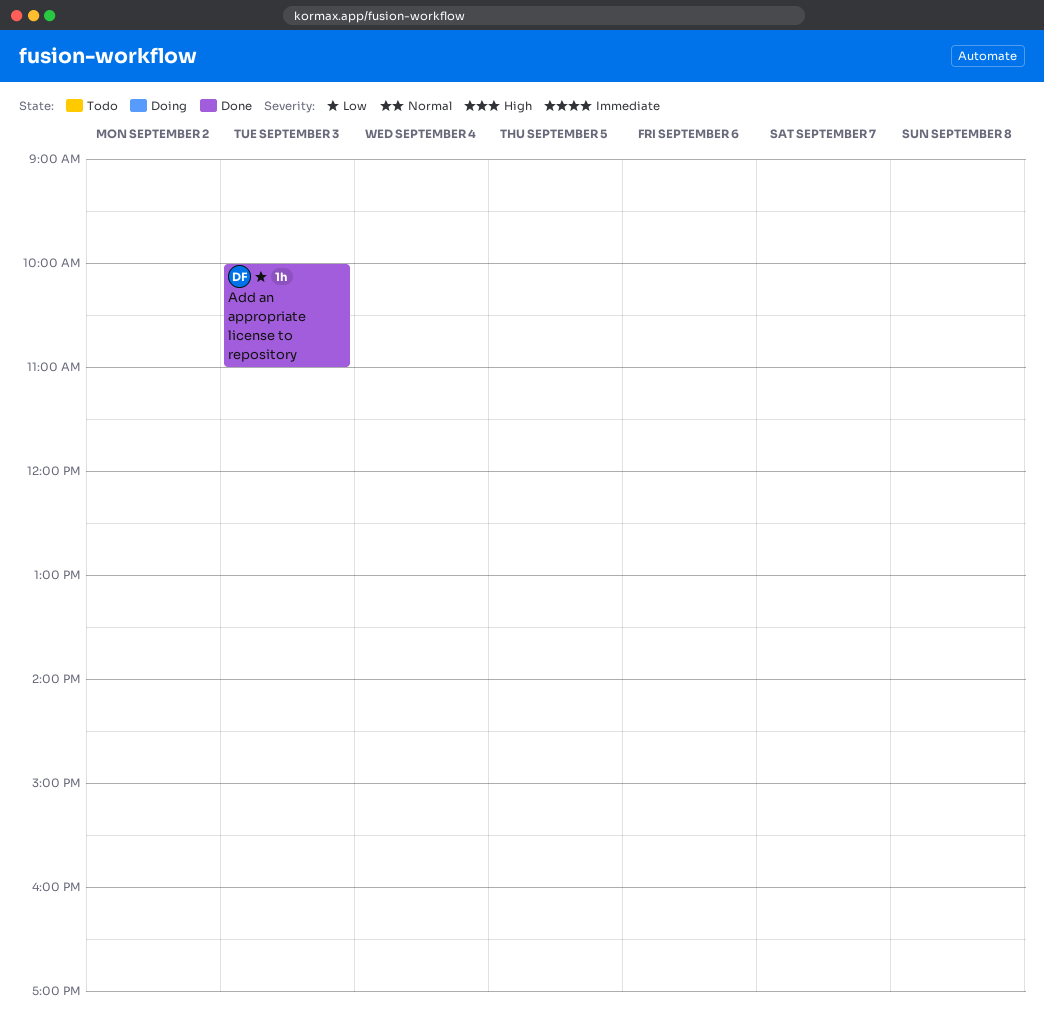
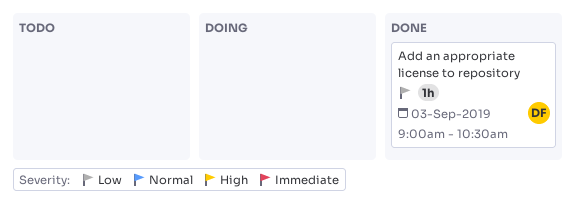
Add an appropriate license to repository, begins: 10:00 -> 09:00
Add an appropriate license to repository, ends: 11:00 -> 10:30

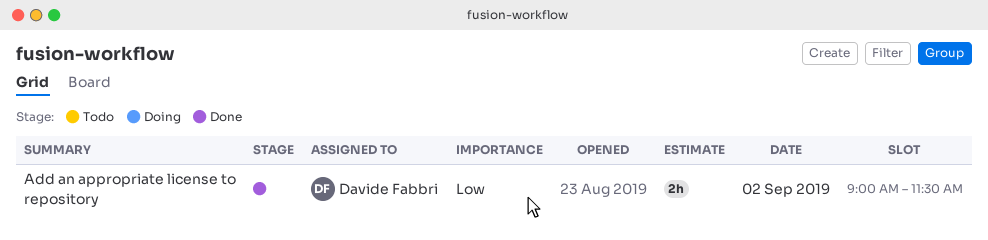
Add an appropriate license to repository, estimate: 1h -> 2h
Add an appropriate license to repository, day: Sep 3 -> Sep 2
Add an appropriate license to repository, ends: 10:30 -> 11:30

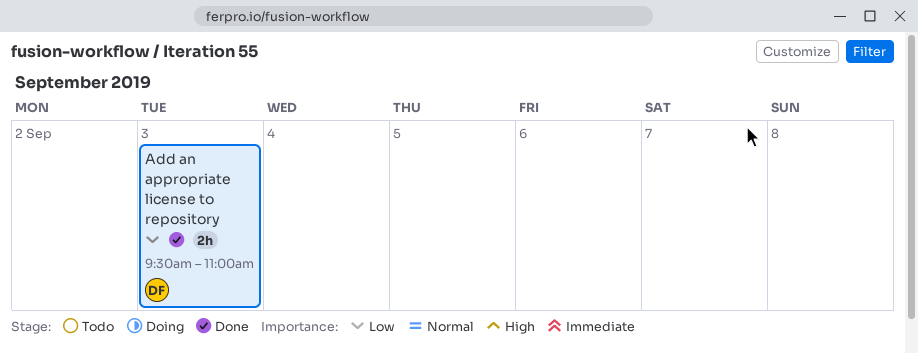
Add an appropriate license to repository, day: Sep 2 -> Sep 3
Add an appropriate license to repository, begins: 09:00 -> 09:30
Add an appropriate license to repository, ends: 11:30 -> 11:00

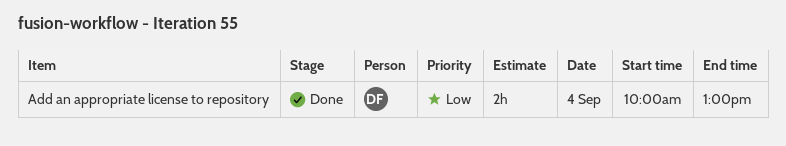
Add an appropriate license to repository, day: Sep 3 -> Sep 4
Add an appropriate license to repository, begins: 09:30 -> 10:00
Add an appropriate license to repository, ends: 11:00 -> 13:00

